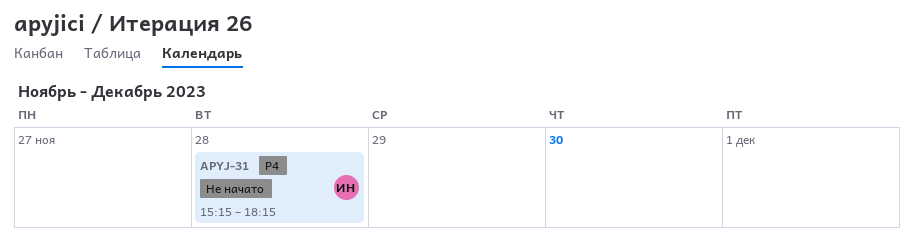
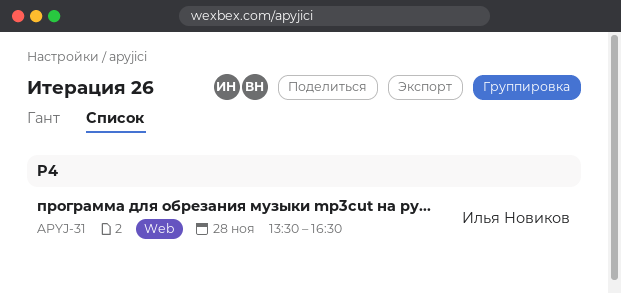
APYJ-31, begins: 15:15 -> 13:30
APYJ-31, ends: 18:15 -> 16:30

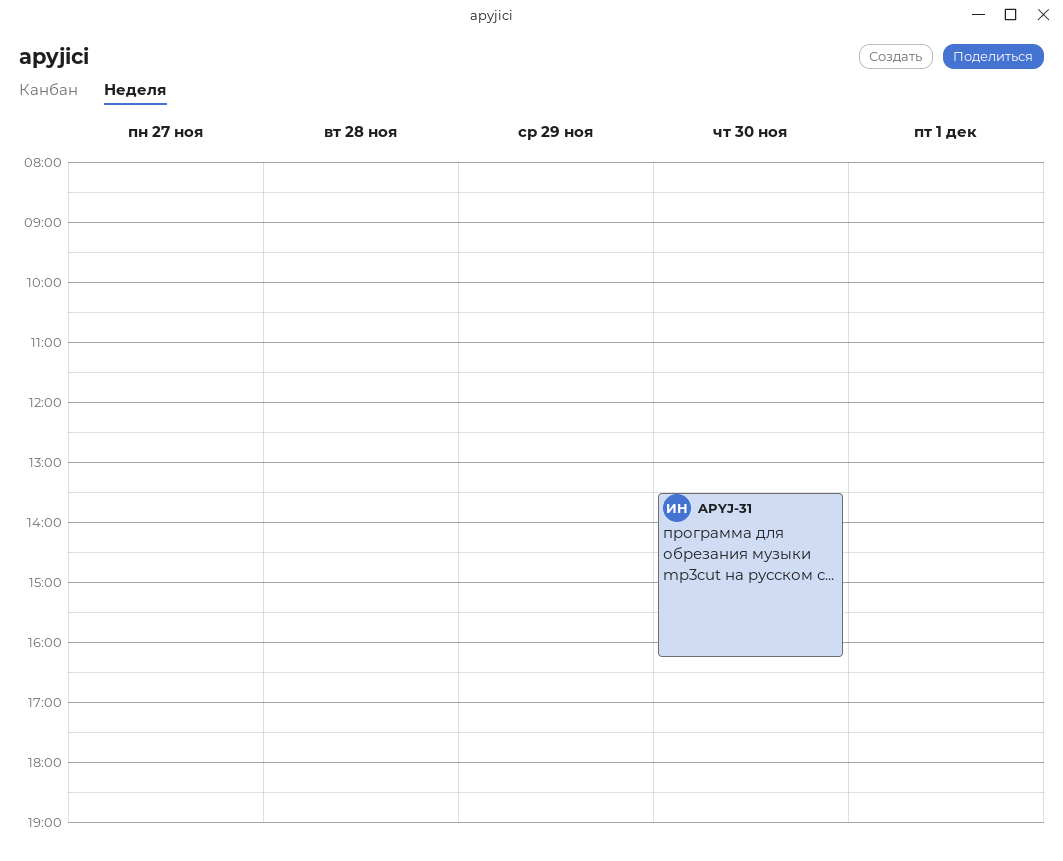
APYJ-31, day: Nov 28 -> Nov 30
APYJ-31, ends: 16:30 -> 16:15

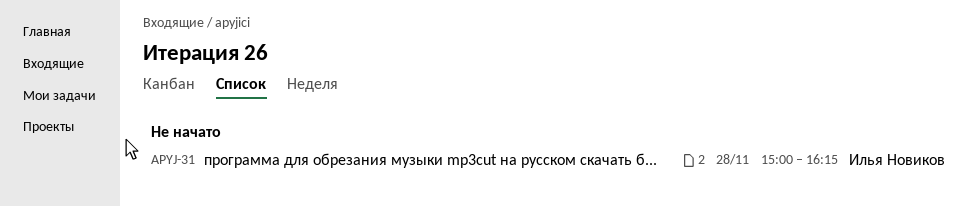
APYJ-31, day: Nov 30 -> Nov 28
APYJ-31, begins: 13:30 -> 15:00

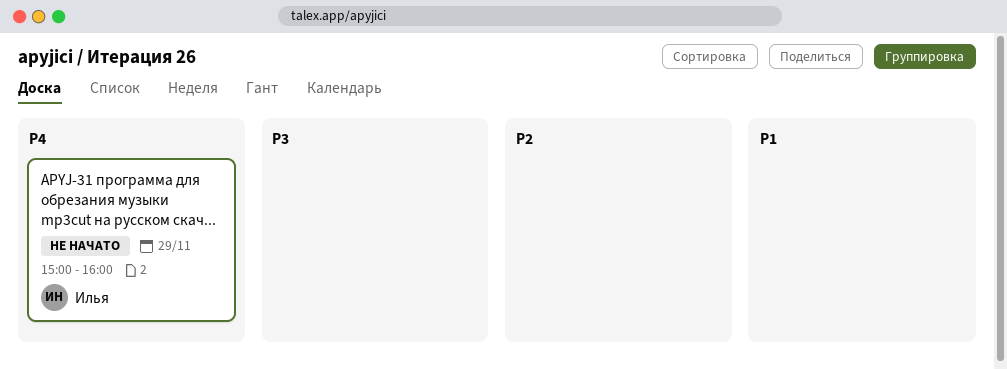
APYJ-31, day: Nov 28 -> Nov 29
APYJ-31, ends: 16:15 -> 16:00

